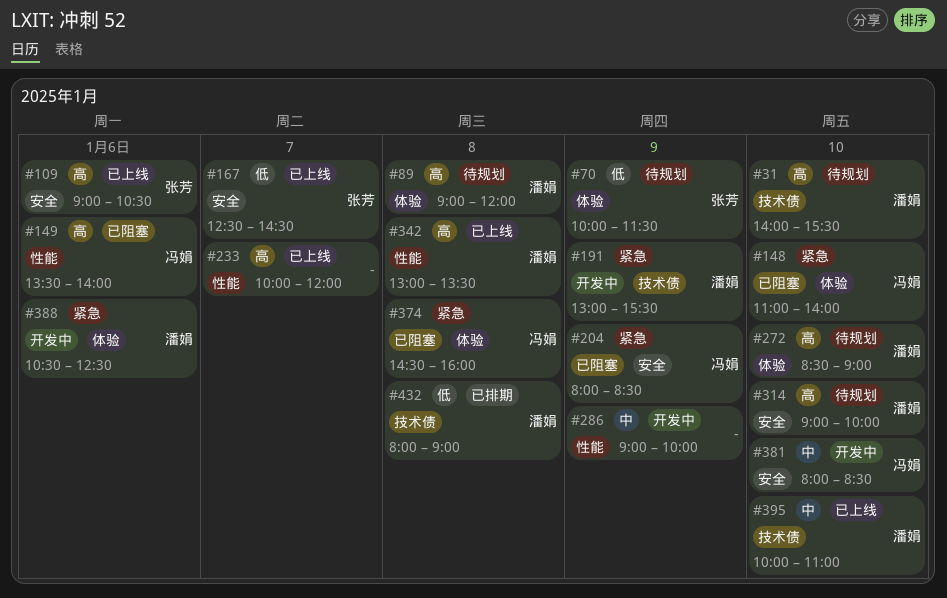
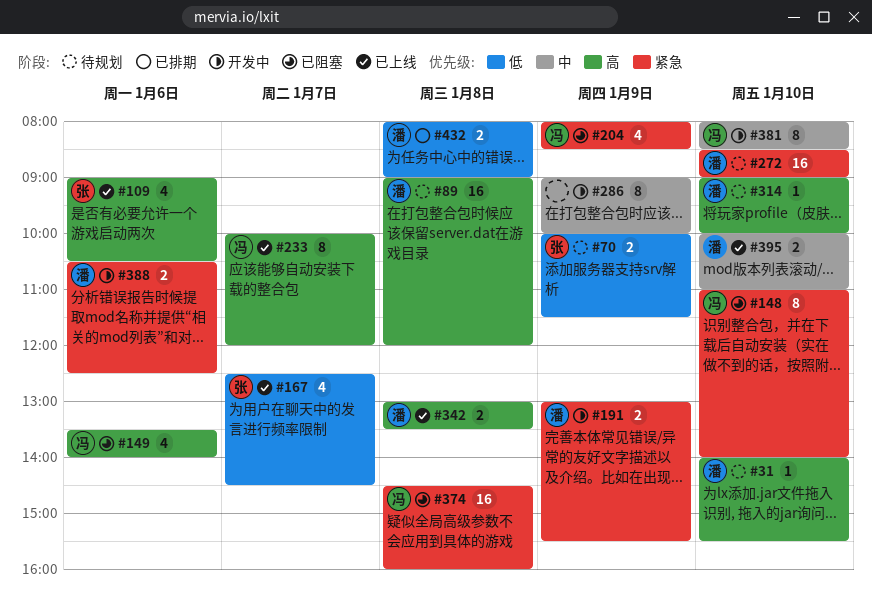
#233, owner: none -> 冯娟
#272, priority: 高 -> 紧急

